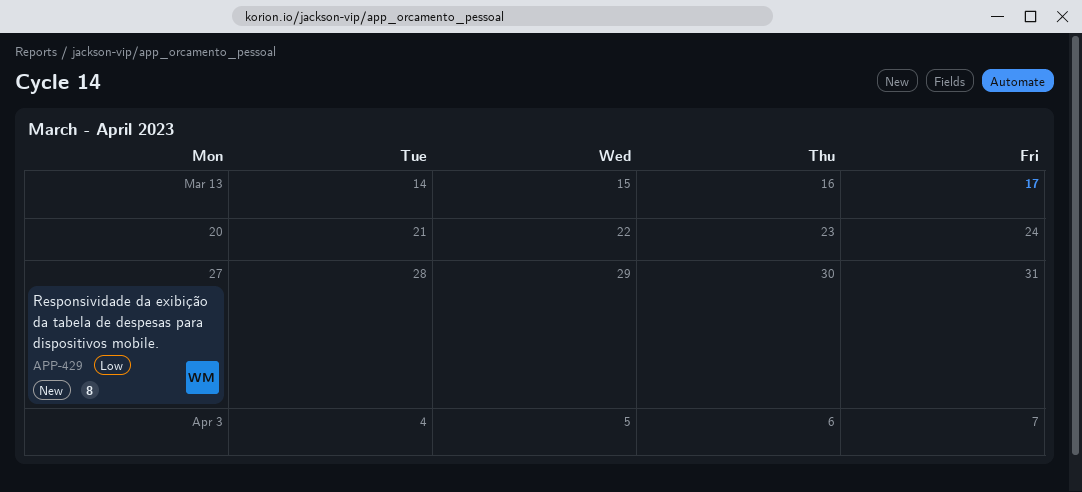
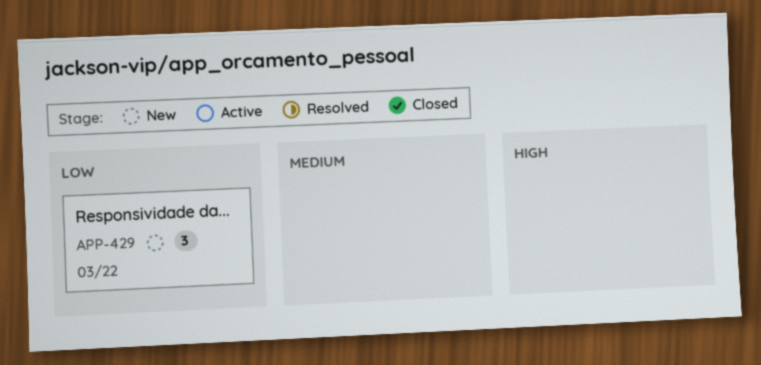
APP-429, estimate: 8 -> 3
APP-429, due: Mar 27 -> Mar 22

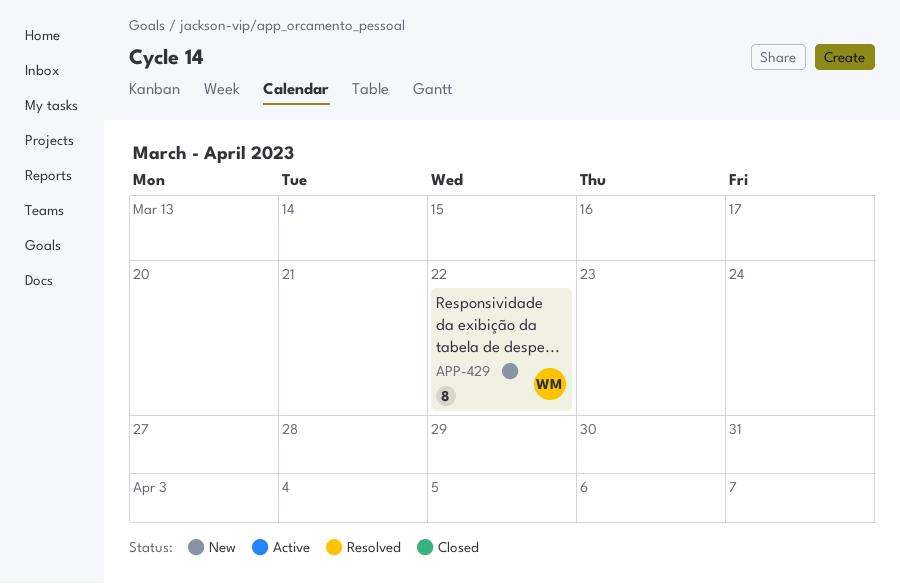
APP-429, estimate: 3 -> 8

